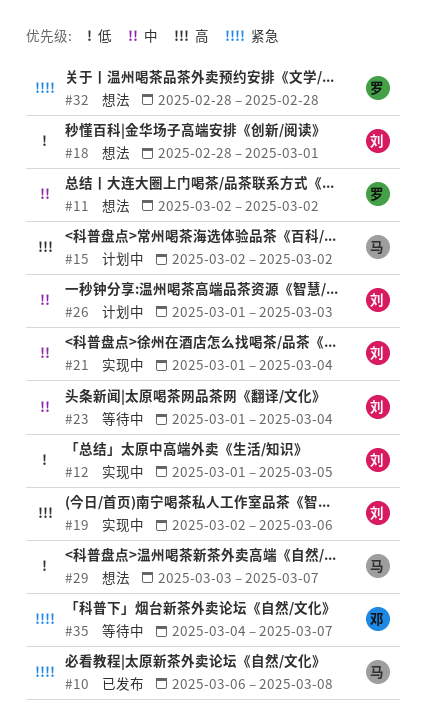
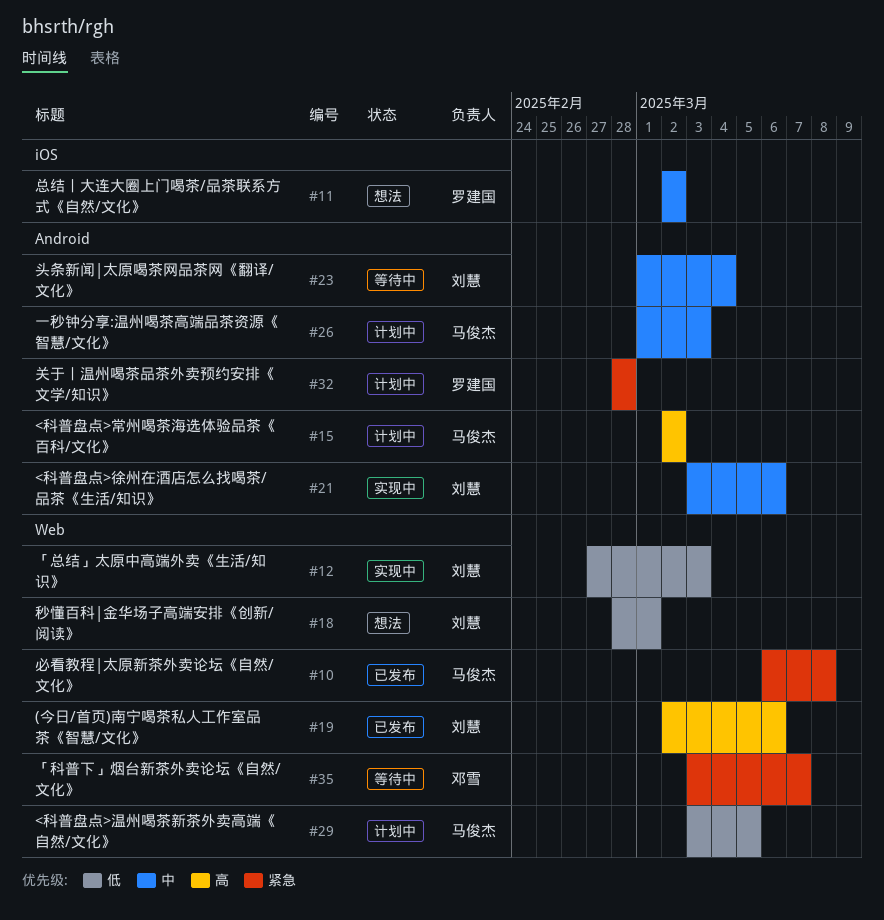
#12, start: Mar 1 -> Feb 27
#12, due: Mar 5 -> Mar 3
#19, status: 实现中 -> 已发布
#21, start: Mar 1 -> Mar 3
#21, due: Mar 4 -> Mar 6
#26, owner: 刘慧 -> 马俊杰
#29, status: 想法 -> 计划中
#29, due: Mar 7 -> Mar 5
#32, status: 想法 -> 计划中
#35, start: Mar 4 -> Mar 3

